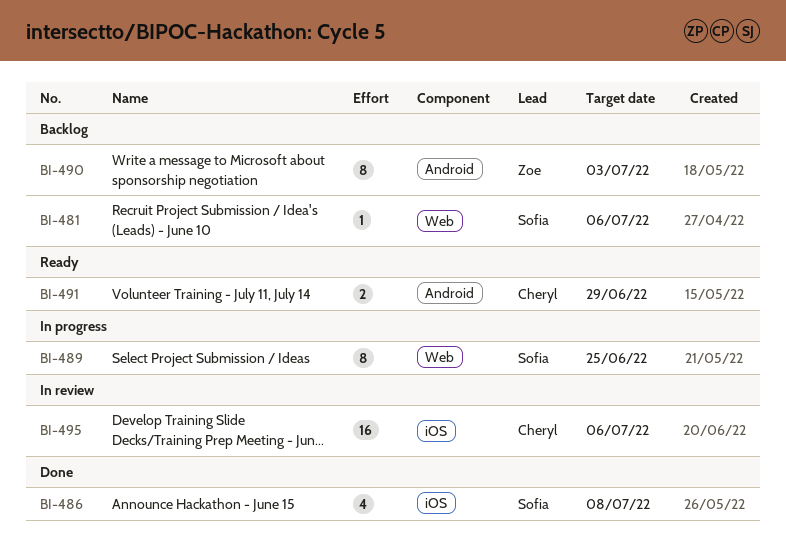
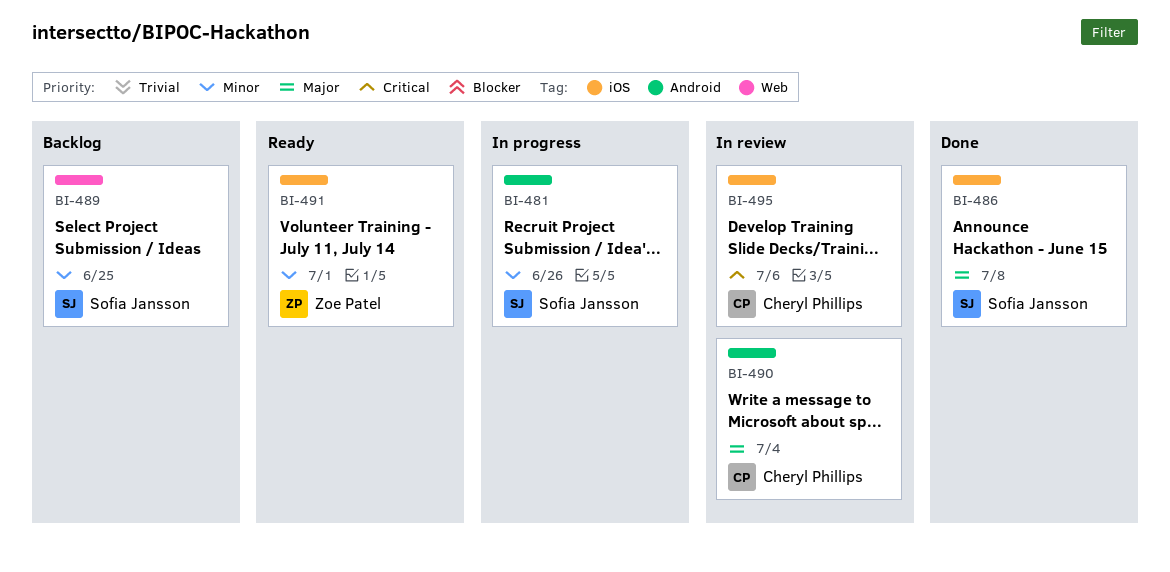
BI-481, status: Backlog -> In progress
BI-481, label: Web -> Android
BI-481, due: Jul 6 -> Jun 26
BI-489, status: In progress -> Backlog
BI-490, status: Backlog -> In review
BI-490, owner: Zoe Patel -> Cheryl Phillips
BI-490, due: Jul 3 -> Jul 4
BI-491, owner: Cheryl Phillips -> Zoe Patel
BI-491, label: Android -> iOS
BI-491, due: Jun 29 -> Jul 1

